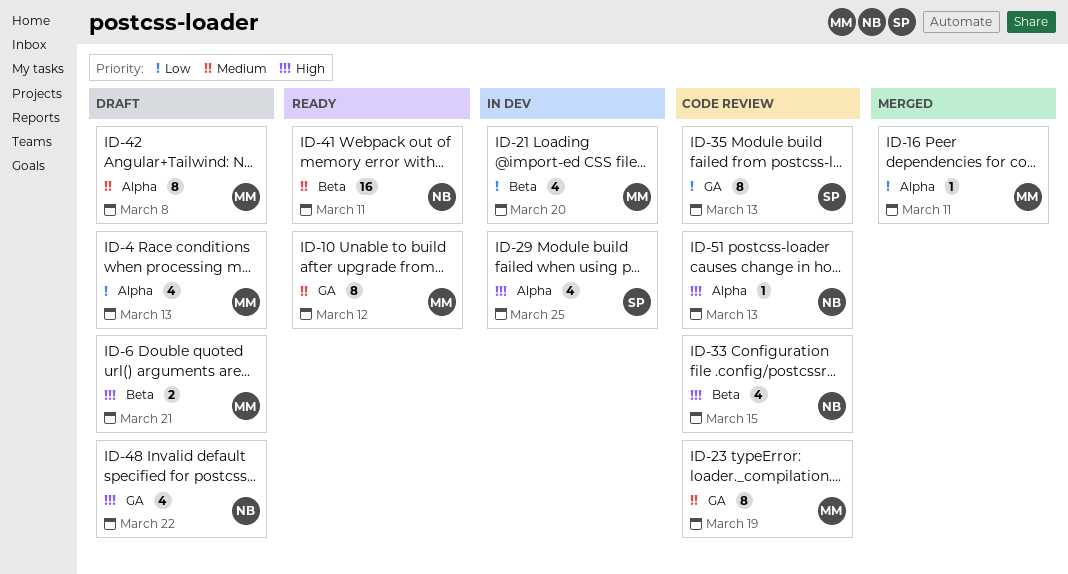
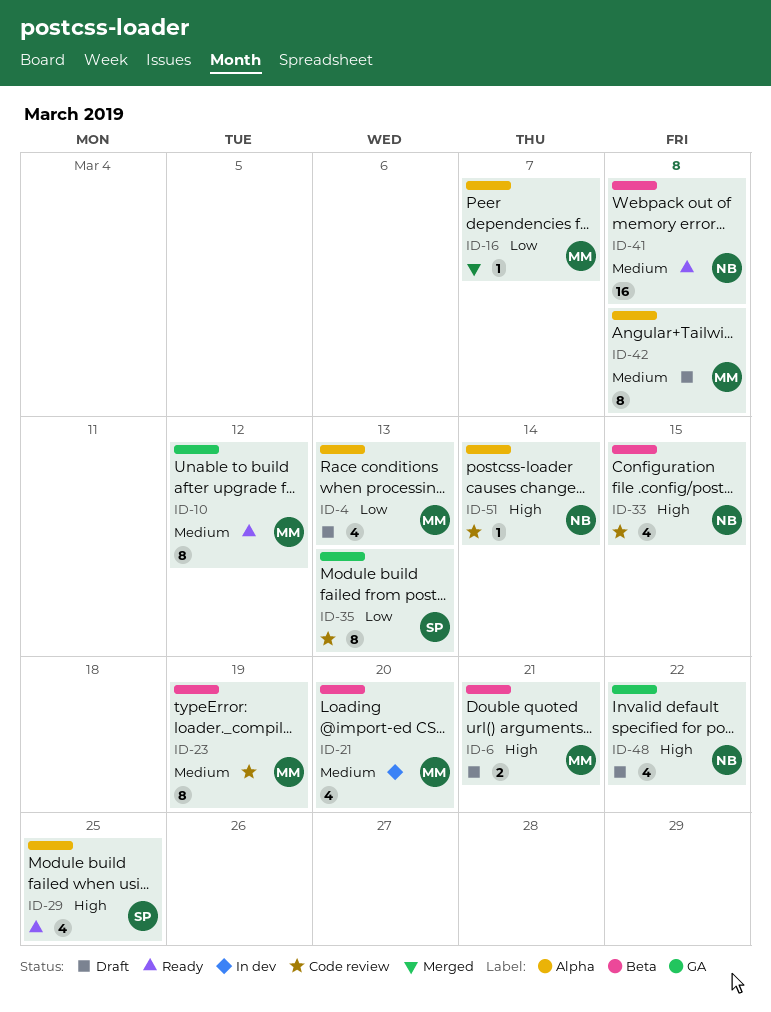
ID-16, due: Mar 11 -> Mar 7
ID-21, priority: Low -> Medium
ID-23, label: GA -> Beta
ID-29, status: In dev -> Ready
ID-41, due: Mar 11 -> Mar 8
ID-51, due: Mar 13 -> Mar 14

